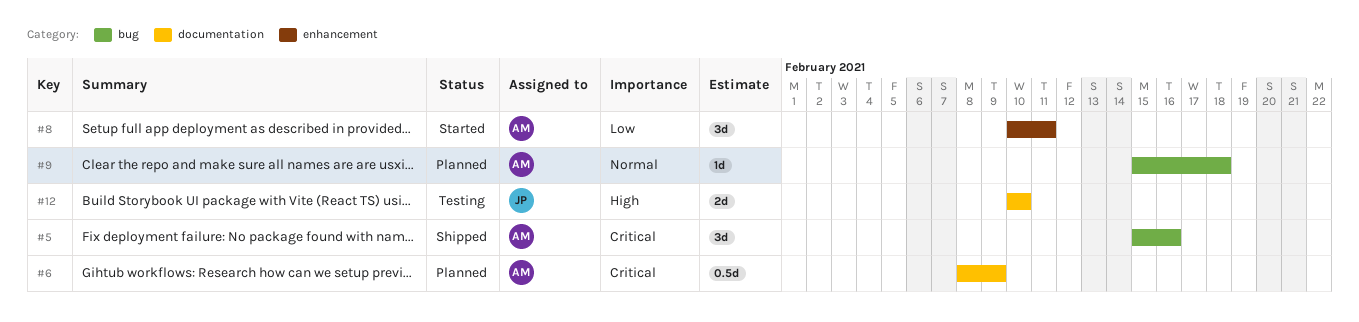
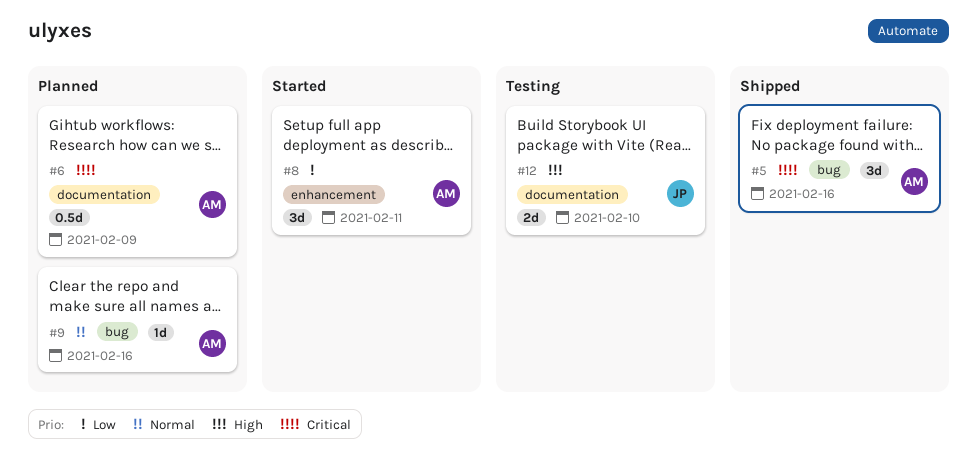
#9, due: Feb 18 -> Feb 16

